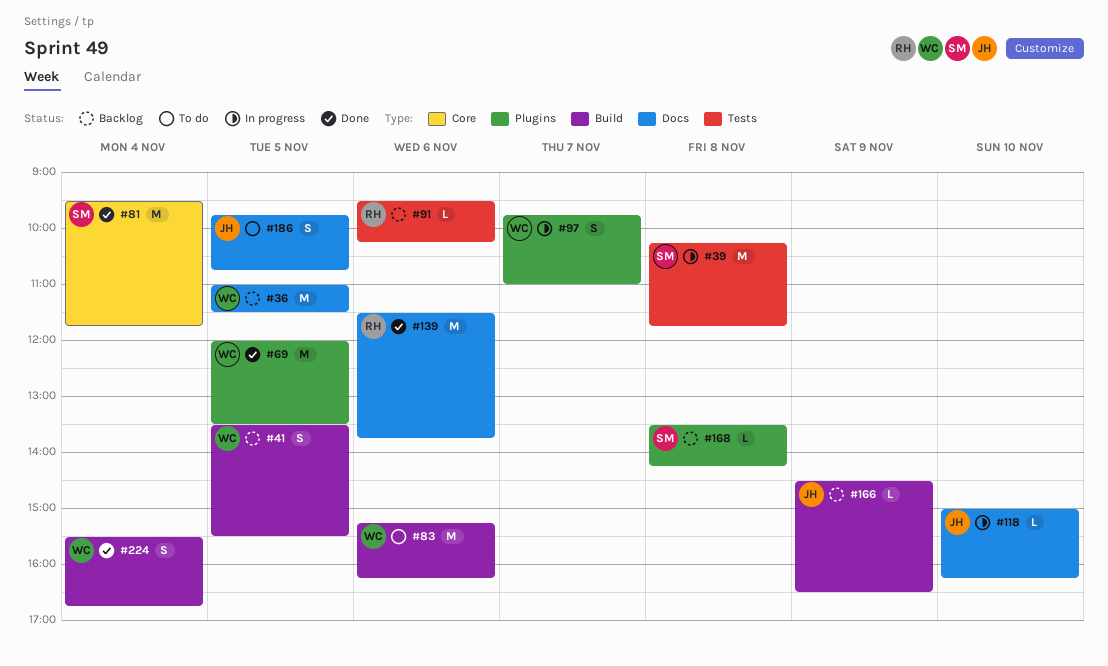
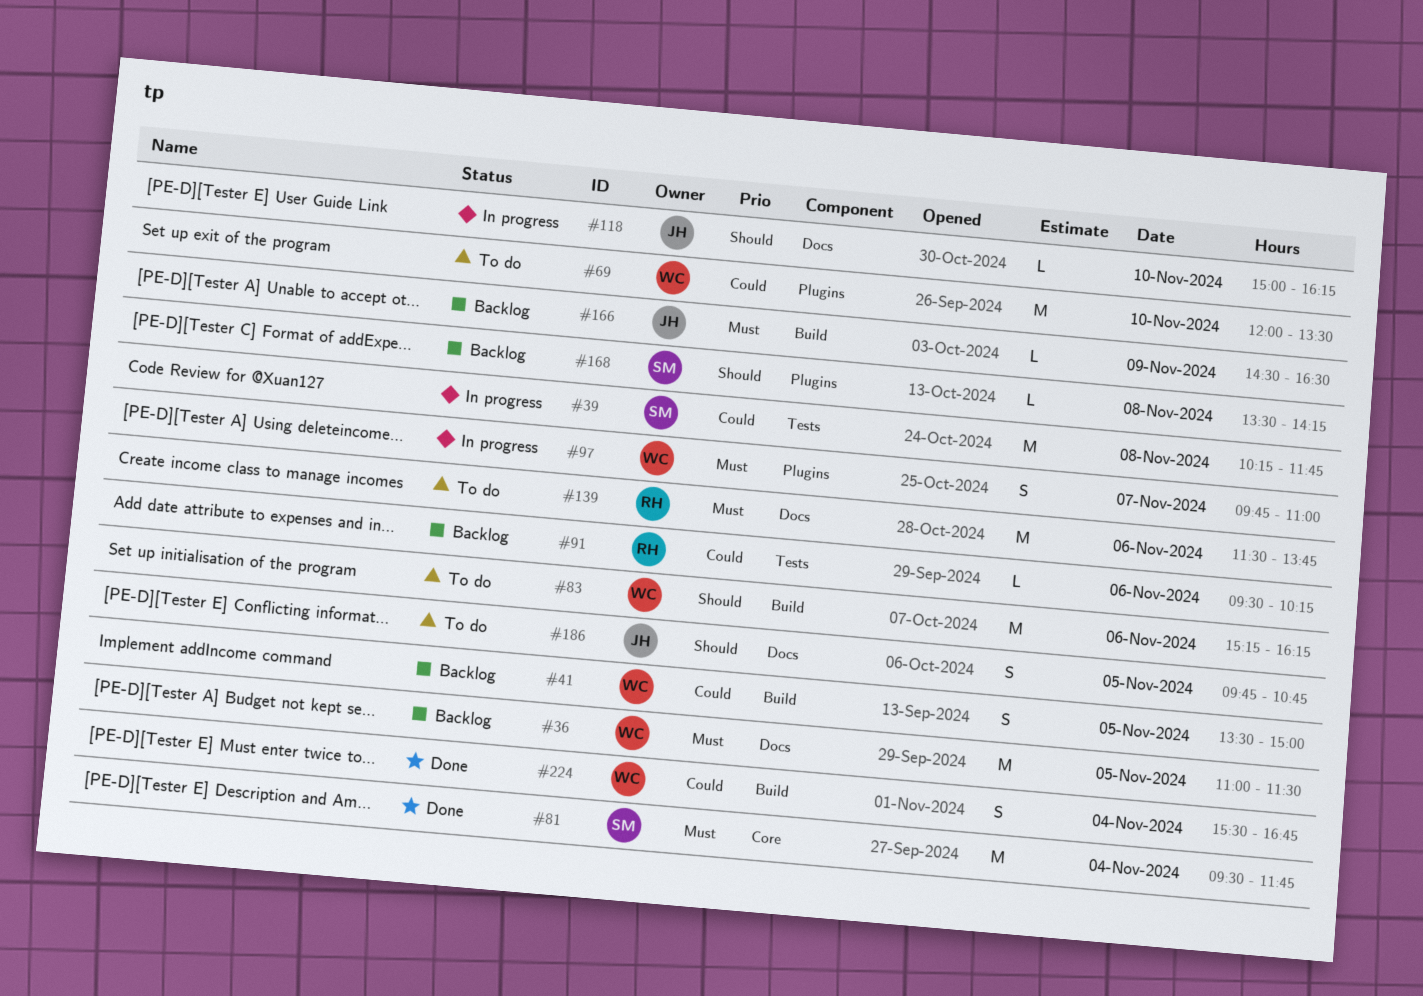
#41, ends: 15:30 -> 15:00
#69, status: Done -> To do
#69, day: Nov 5 -> Nov 10
#139, status: Done -> To do

